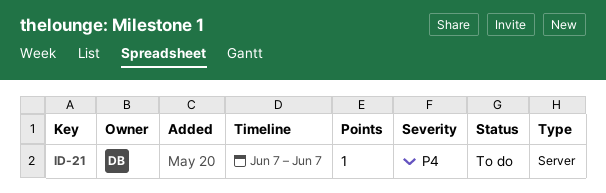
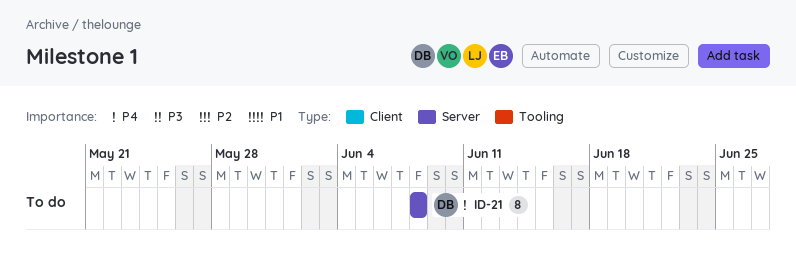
ID-21, estimate: 1 -> 8
ID-21, start: Jun 7 -> Jun 8
ID-21, due: Jun 7 -> Jun 8

